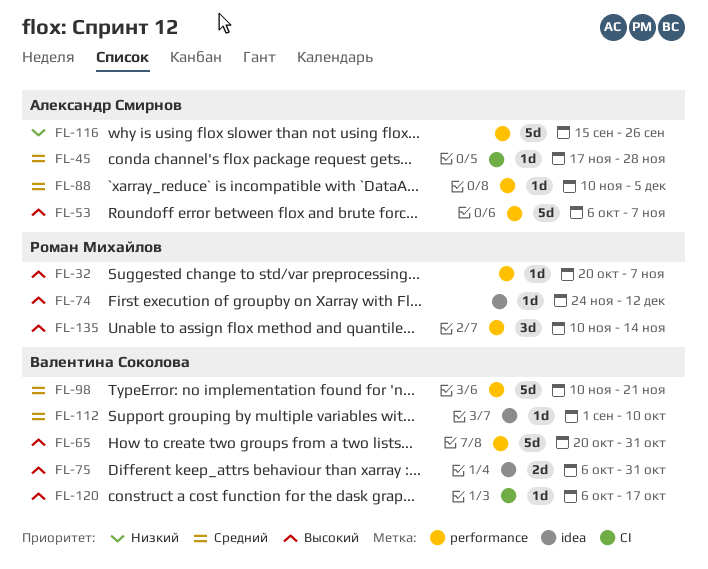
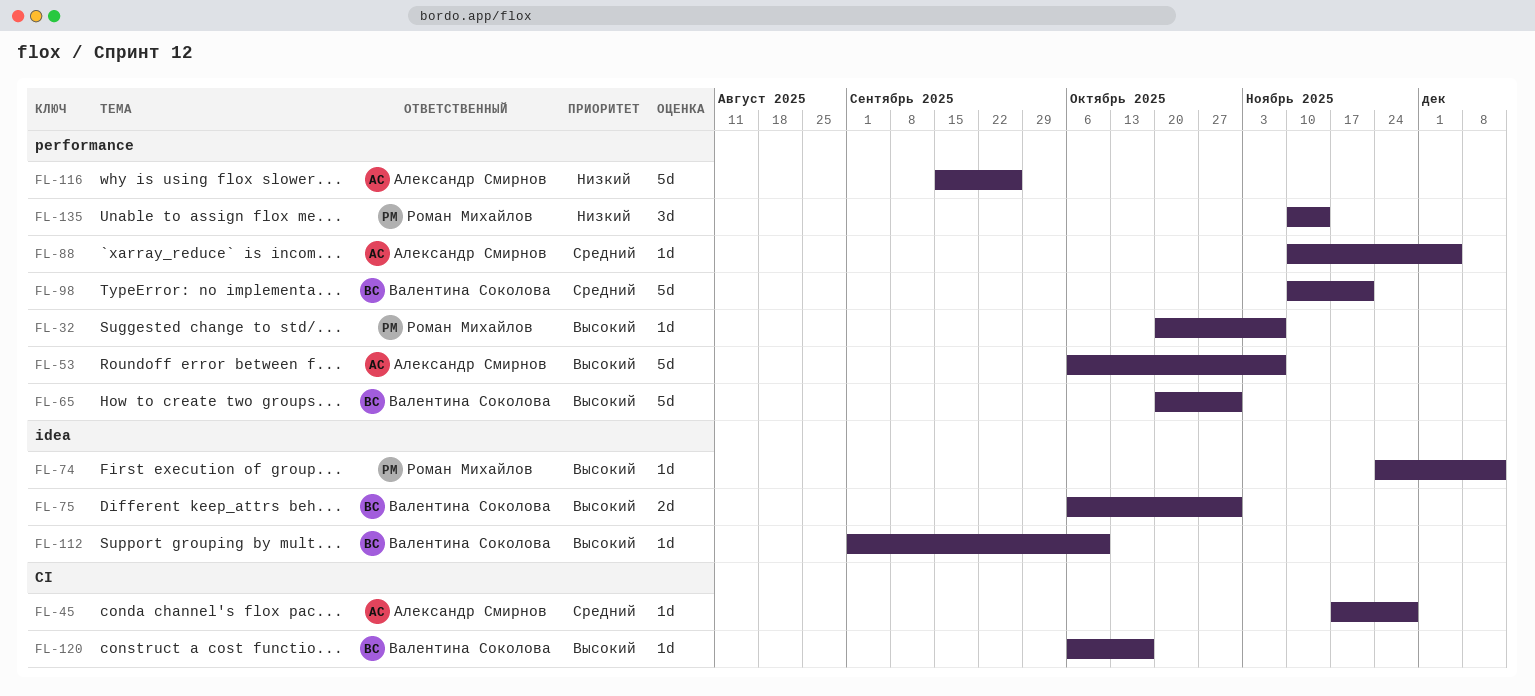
FL-112, priority: Средний -> Высокий
FL-135, priority: Высокий -> Низкий

